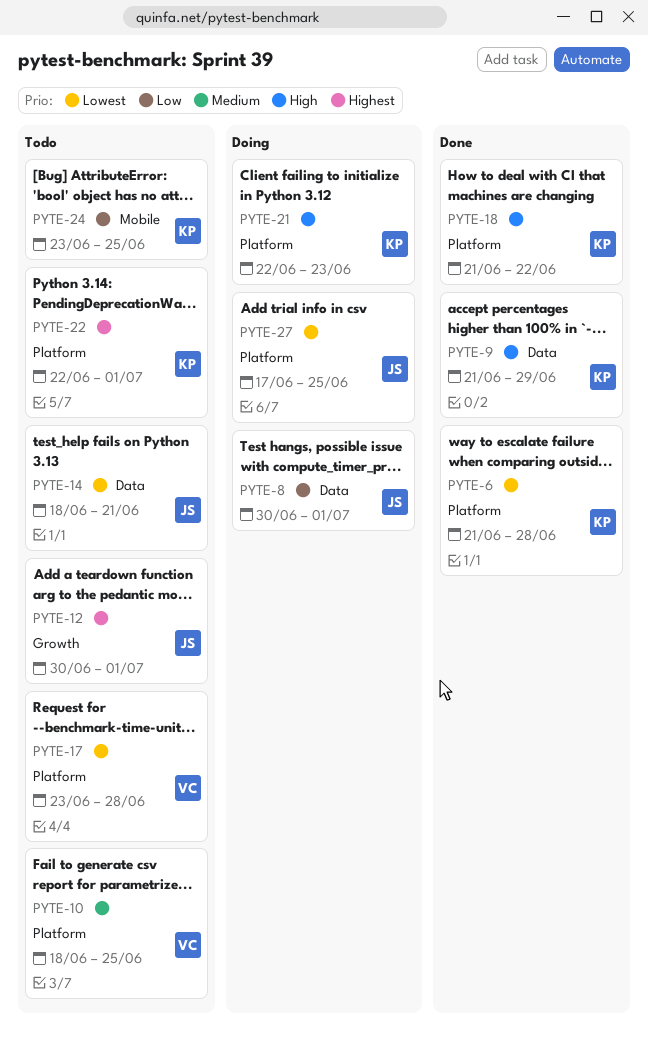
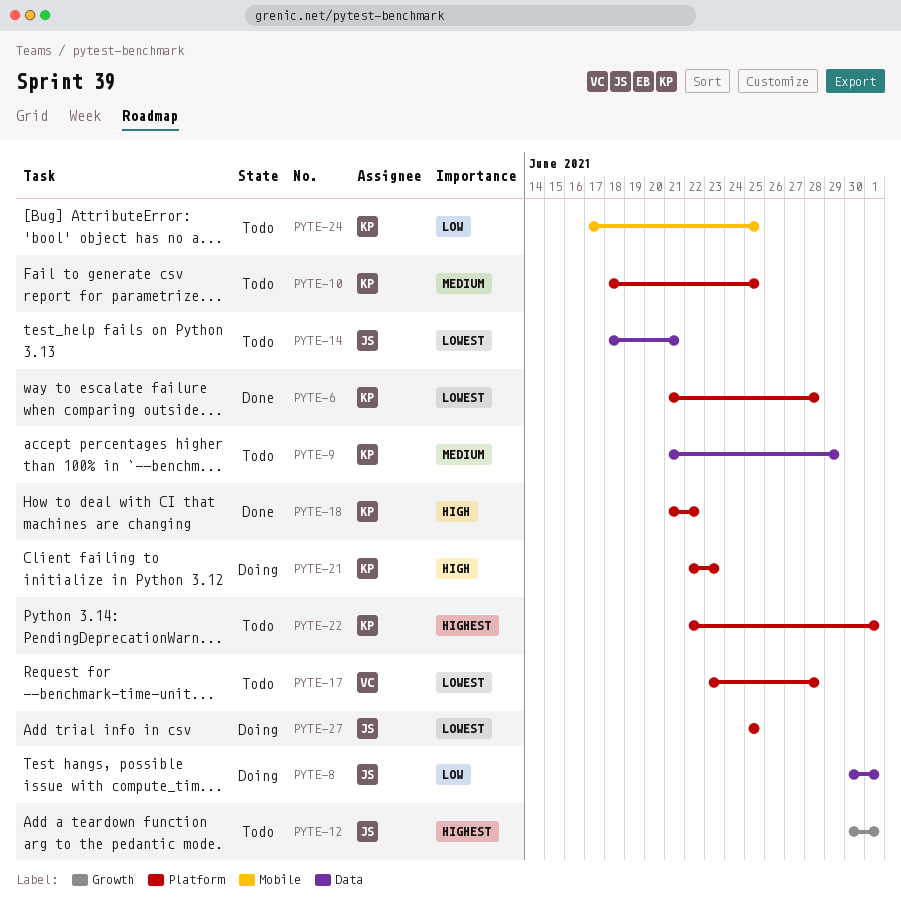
PYTE-9, status: Done -> Todo
PYTE-9, priority: High -> Medium
PYTE-10, owner: VC -> KP
PYTE-24, start: Jun 23 -> Jun 17
PYTE-27, start: Jun 17 -> Jun 25

